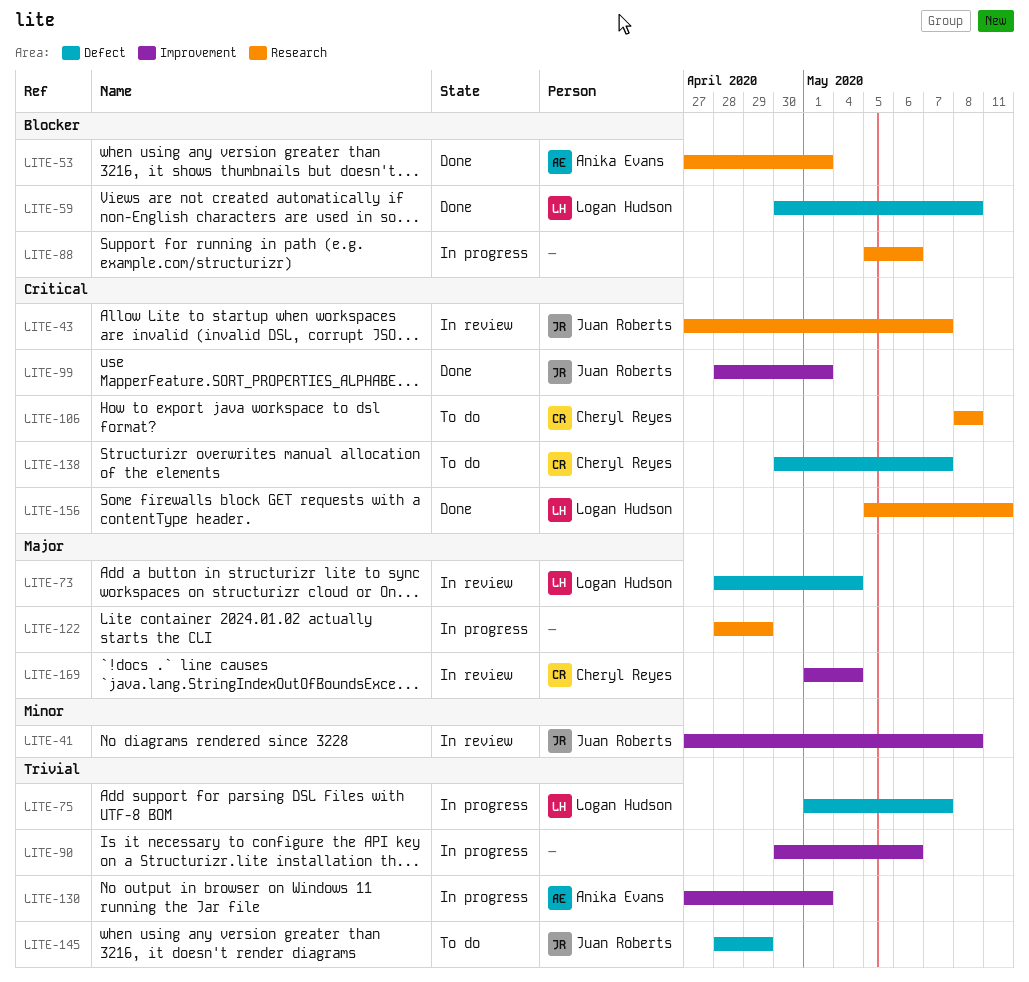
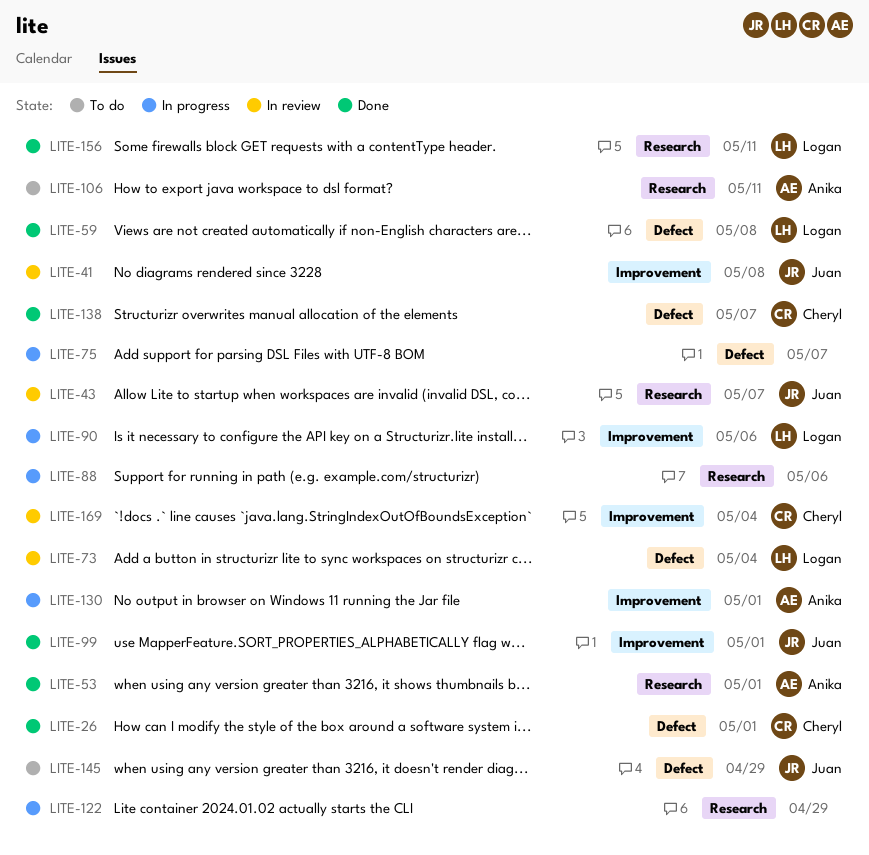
LITE-26: none -> present
LITE-75, owner: Logan Hudson -> none
LITE-90, owner: none -> Logan Hudson
LITE-106, owner: Cheryl Reyes -> Anika Evans
LITE-106, due: May 8 -> May 11
LITE-138, status: To do -> Done

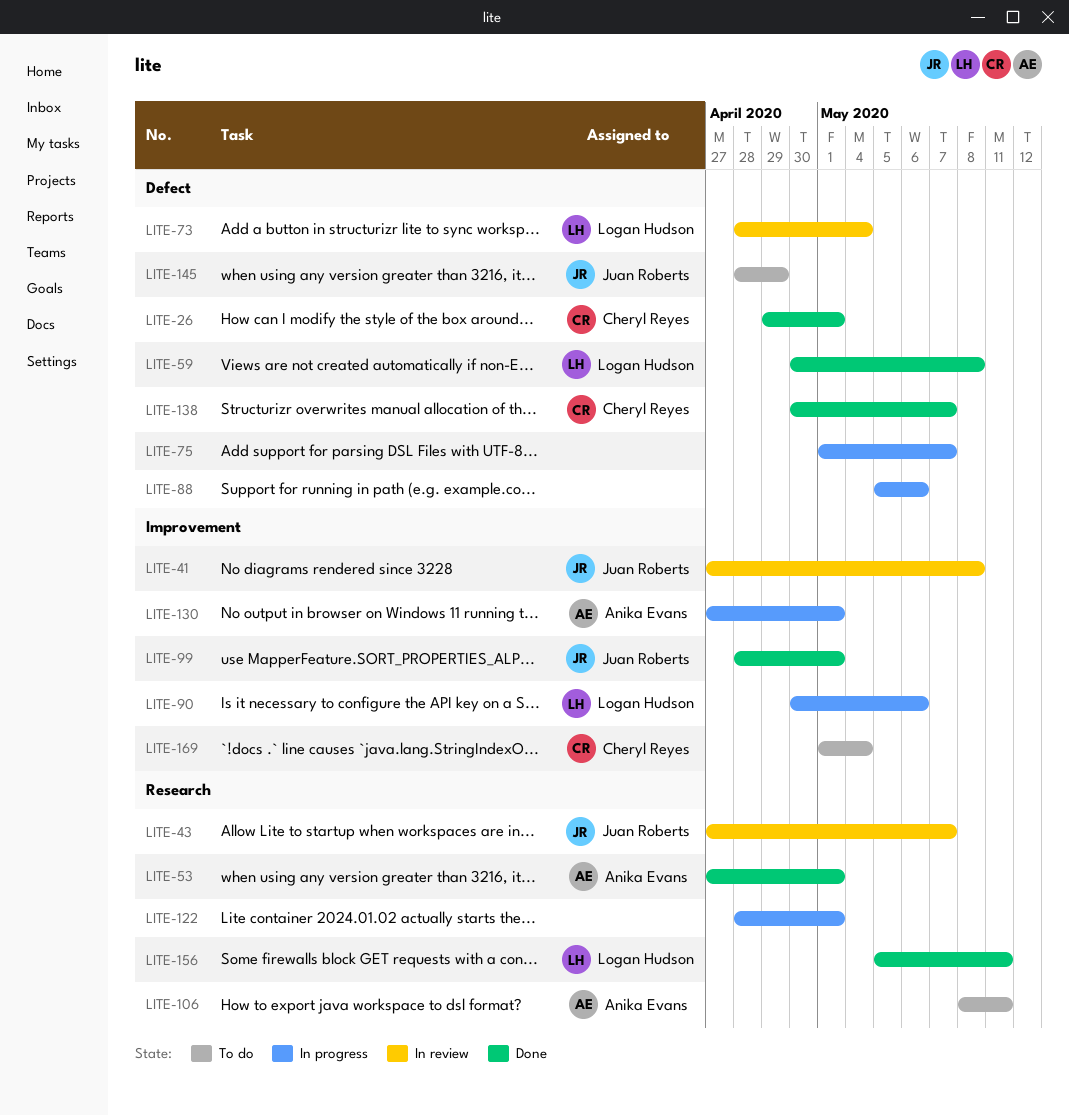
LITE-88, label: Research -> Defect
LITE-122, due: Apr 29 -> May 1
LITE-169, status: In review -> To do

